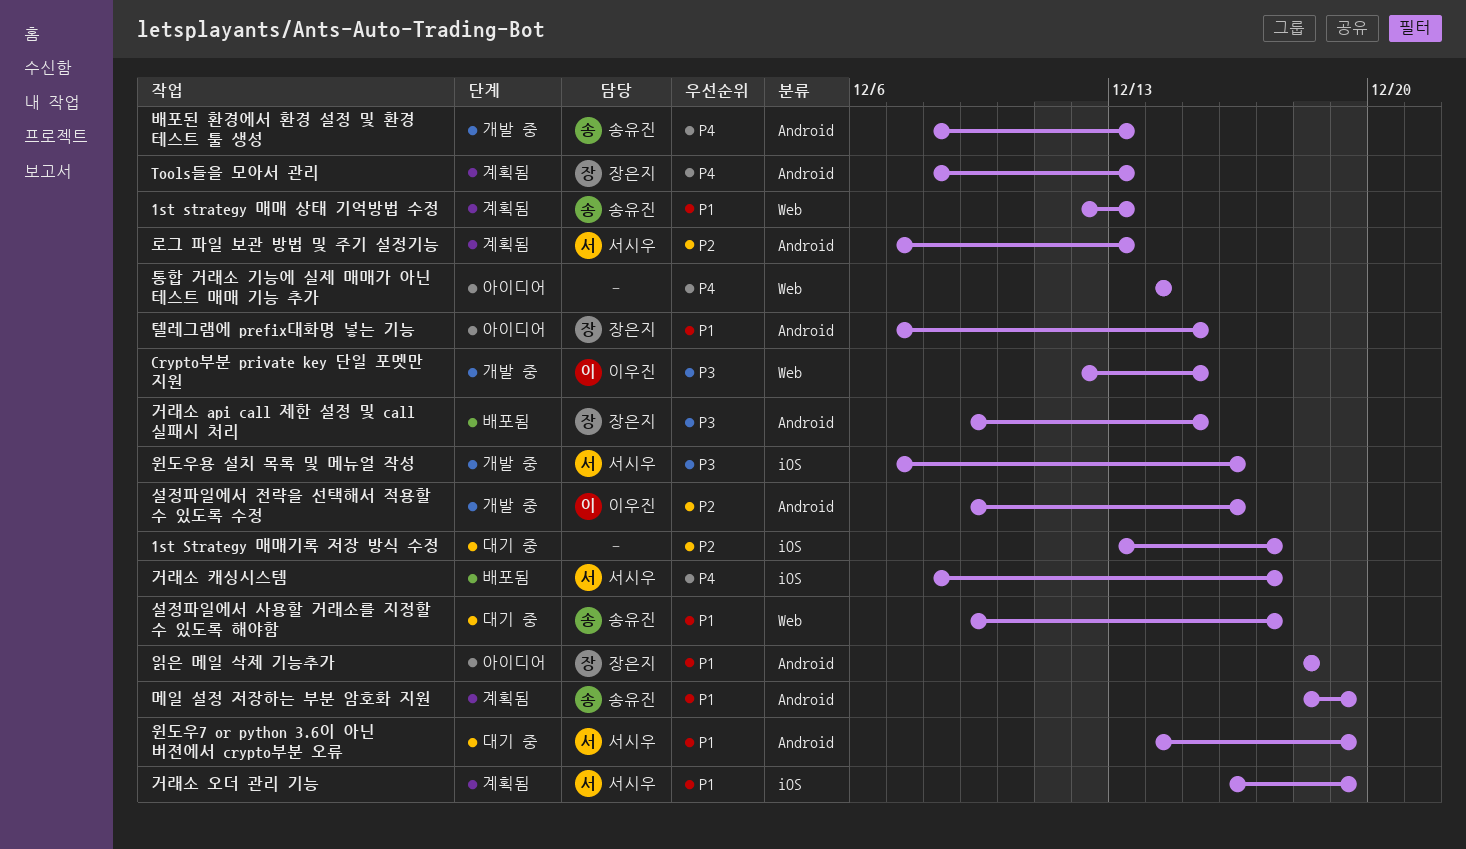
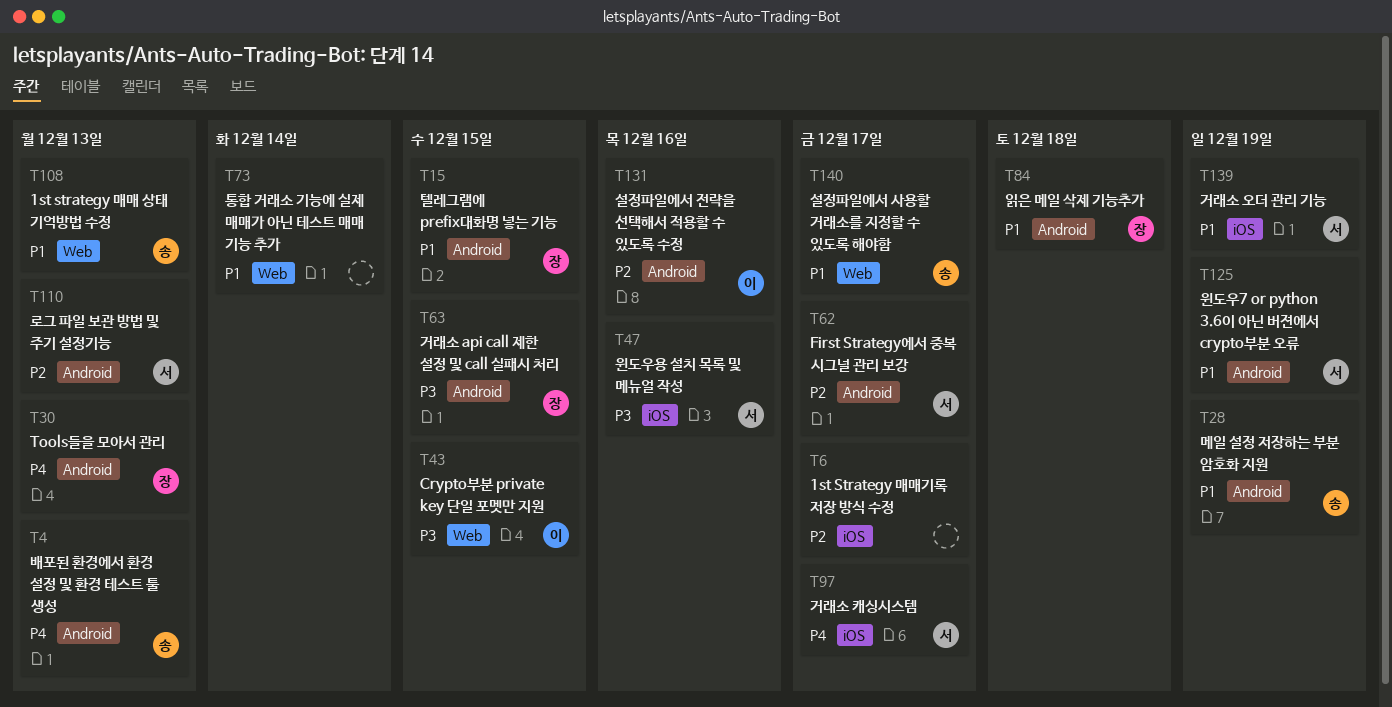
First Strategy에서 중복 시그널 관리 보강: none -> present
통합 거래소 기능에 실제 매매가 아닌 테스트 매매 기능 추가, priority: P4 -> P1

